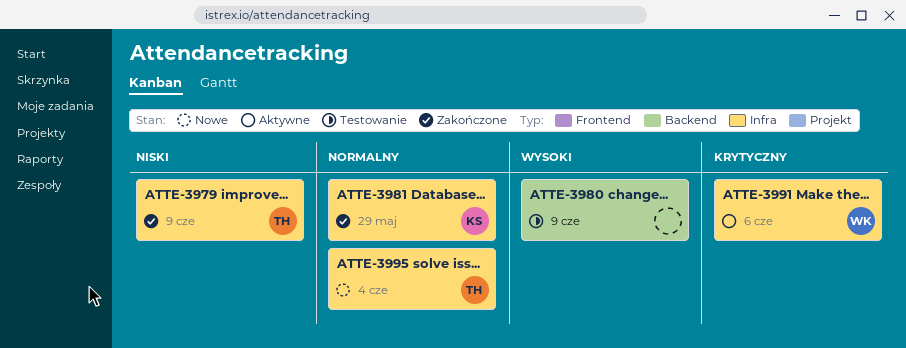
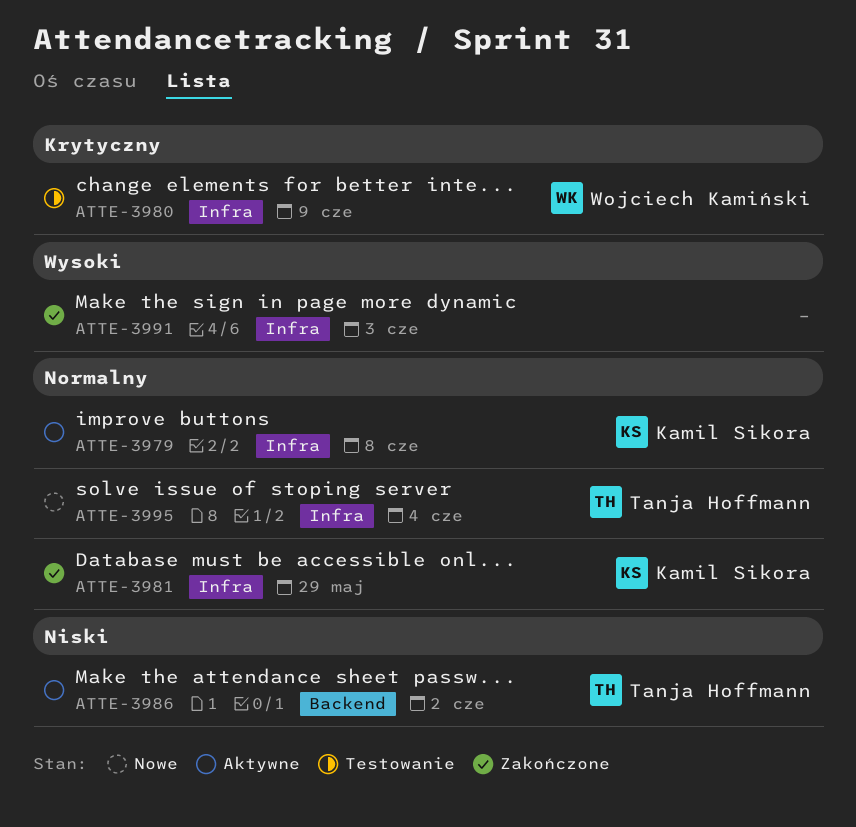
ATTE-3979, status: Zakończone -> Aktywne
ATTE-3979, owner: Tanja Hoffmann -> Kamil Sikora
ATTE-3979, priority: Niski -> Normalny
ATTE-3979, due: Jun 9 -> Jun 8
ATTE-3980, owner: none -> Wojciech Kamiński
ATTE-3980, priority: Wysoki -> Krytyczny
ATTE-3980, label: Backend -> Infra
ATTE-3986: none -> present
ATTE-3991, status: Aktywne -> Zakończone
ATTE-3991, owner: Wojciech Kamiński -> none
ATTE-3991, priority: Krytyczny -> Wysoki
ATTE-3991, due: Jun 6 -> Jun 3

